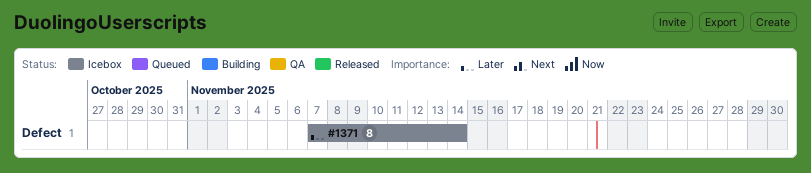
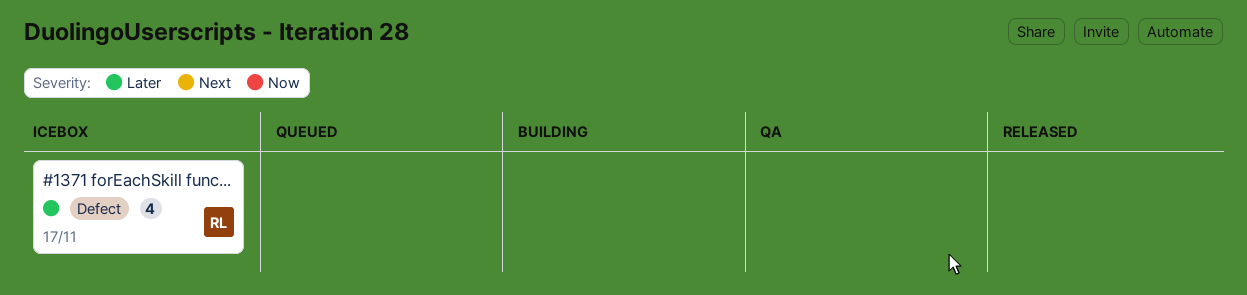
#1371, estimate: 8 -> 4
#1371, due: Nov 14 -> Nov 17

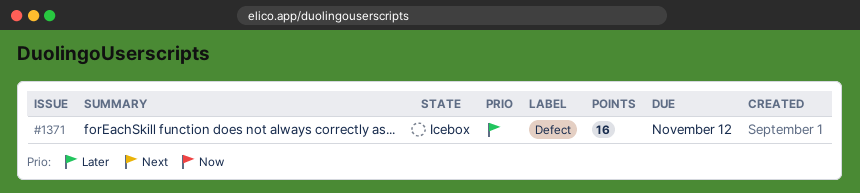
#1371, estimate: 4 -> 16
#1371, due: Nov 17 -> Nov 12

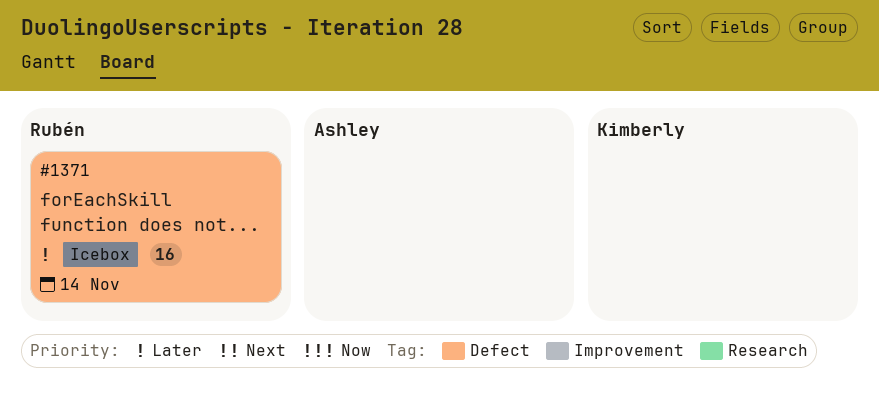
#1371, due: Nov 12 -> Nov 14

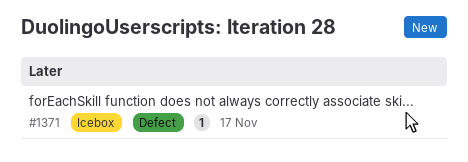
#1371, estimate: 16 -> 1
#1371, due: Nov 14 -> Nov 17

